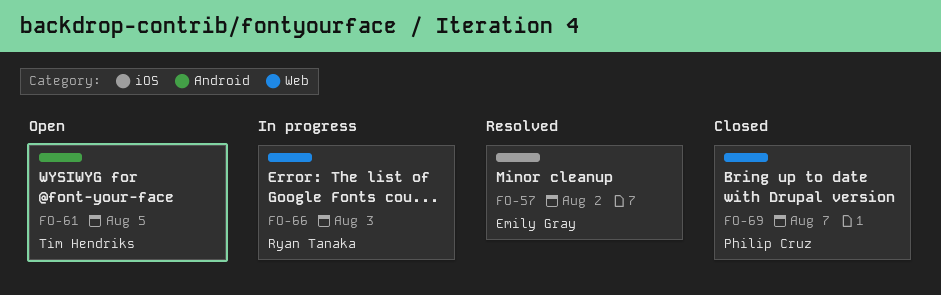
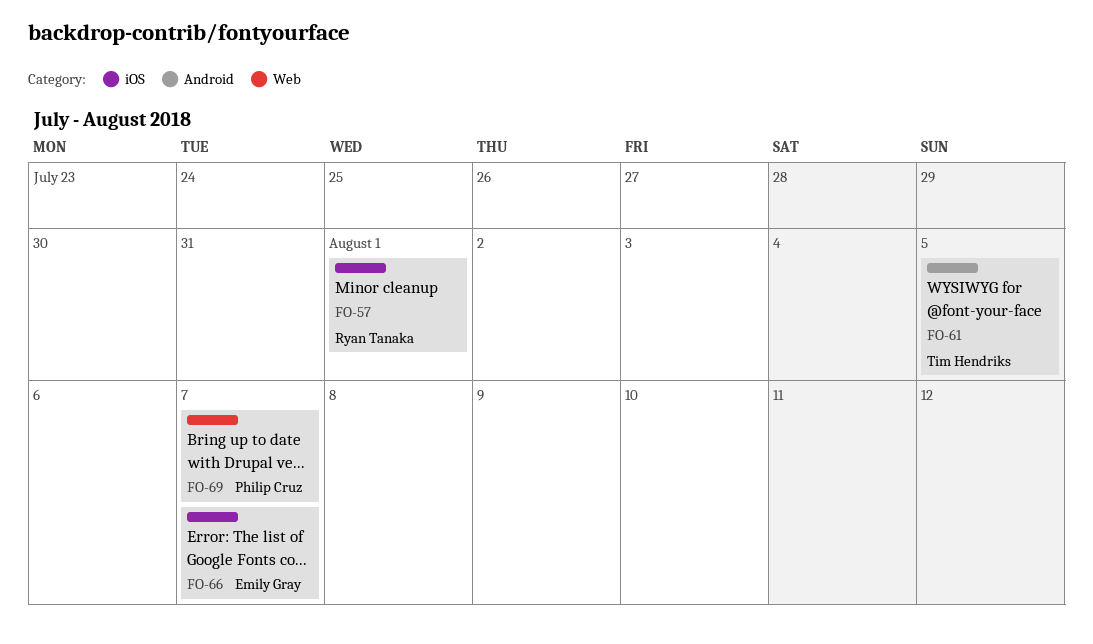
FO-57, owner: Emily Gray -> Ryan Tanaka
FO-57, due: Aug 2 -> Aug 1
FO-66, owner: Ryan Tanaka -> Emily Gray
FO-66, label: Web -> iOS
FO-66, due: Aug 3 -> Aug 7

